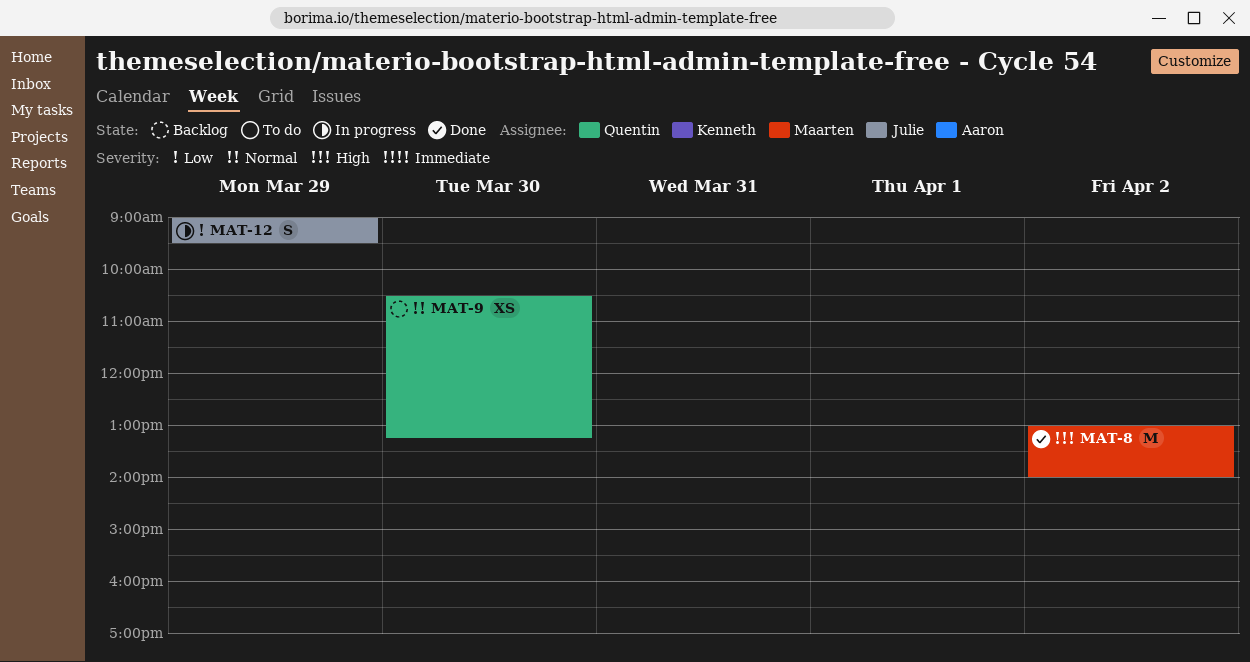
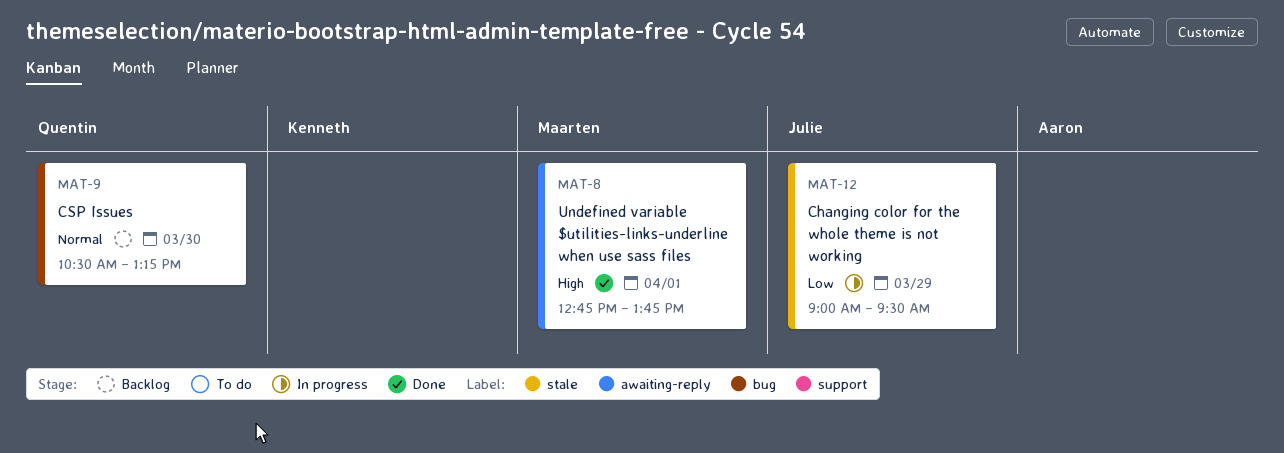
MAT-8, day: Apr 2 -> Apr 1
MAT-8, begins: 13:00 -> 12:45
MAT-8, ends: 14:00 -> 13:45

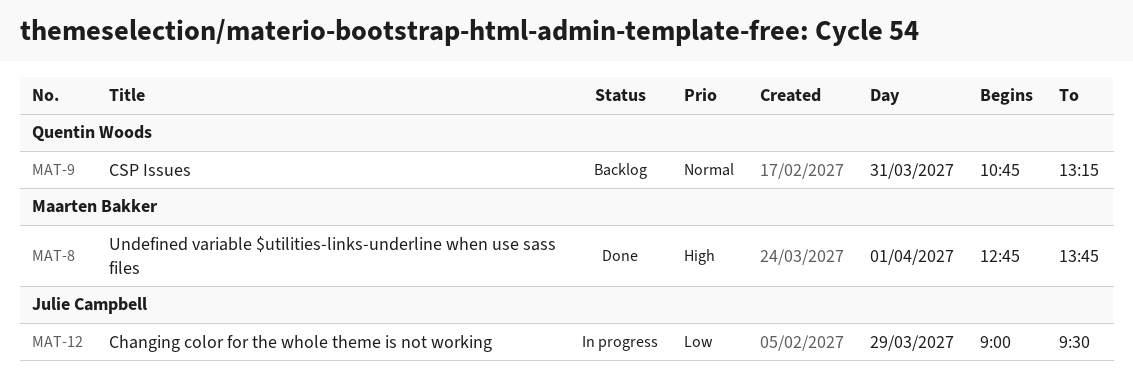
MAT-9, day: Mar 30 -> Mar 31
MAT-9, begins: 10:30 -> 10:45

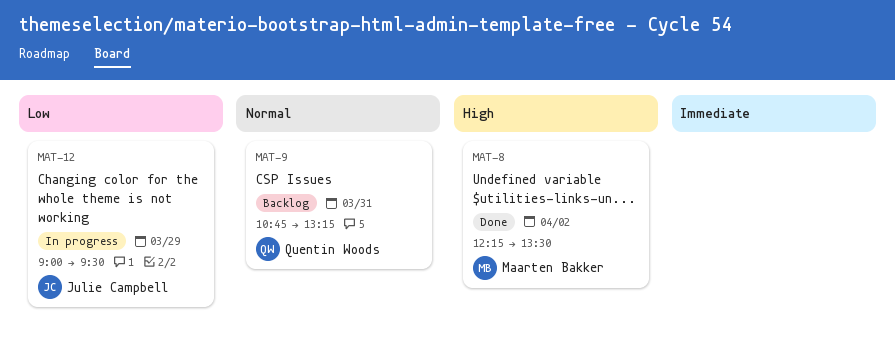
MAT-8, day: Apr 1 -> Apr 2
MAT-8, begins: 12:45 -> 12:15
MAT-8, ends: 13:45 -> 13:30

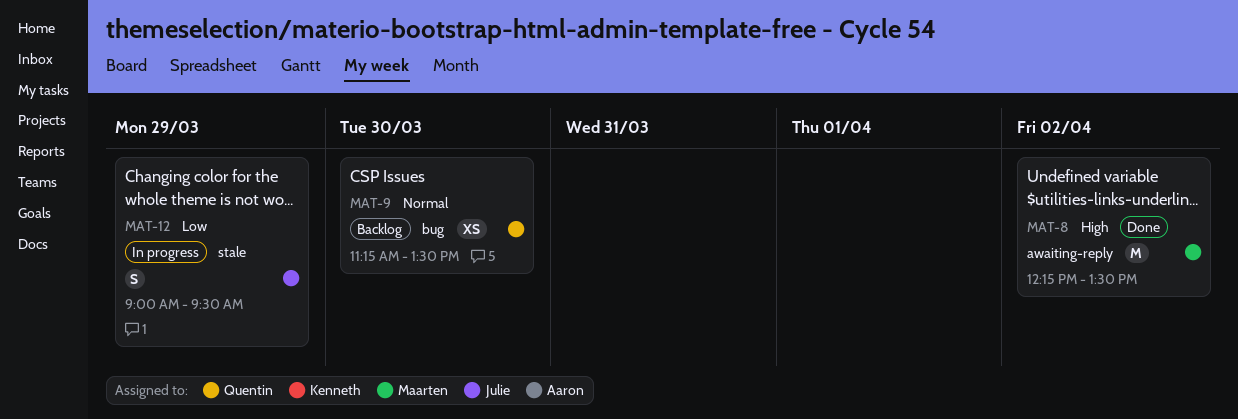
MAT-9, day: Mar 31 -> Mar 30
MAT-9, begins: 10:45 -> 11:15
MAT-9, ends: 13:15 -> 13:30

